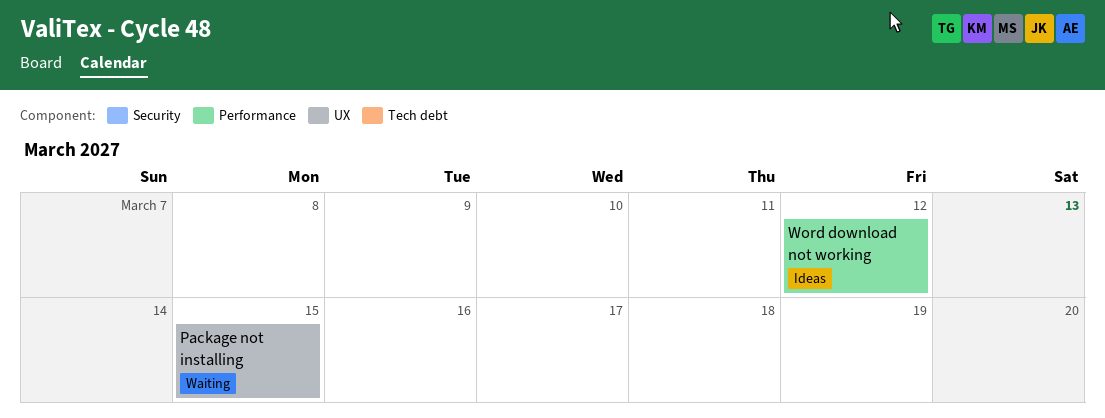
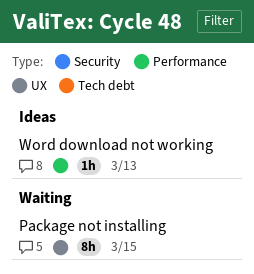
Word download not working, due: Mar 12 -> Mar 13

